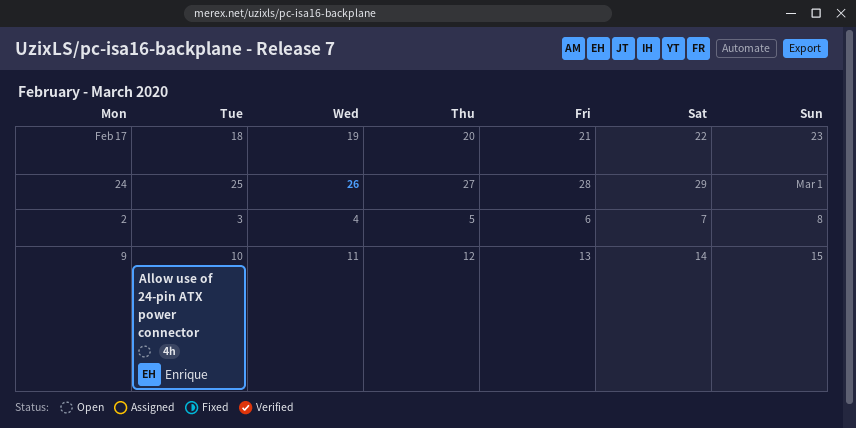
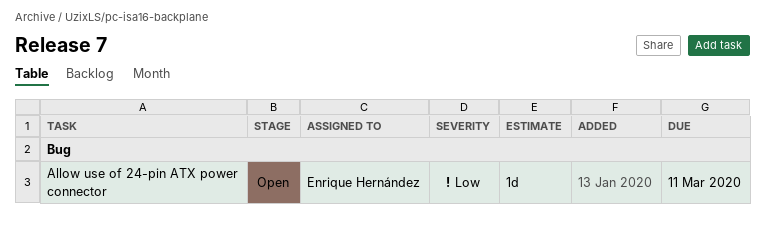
Allow use of 24-pin ATX power connector, estimate: 4h -> 1d
Allow use of 24-pin ATX power connector, due: Mar 10 -> Mar 11

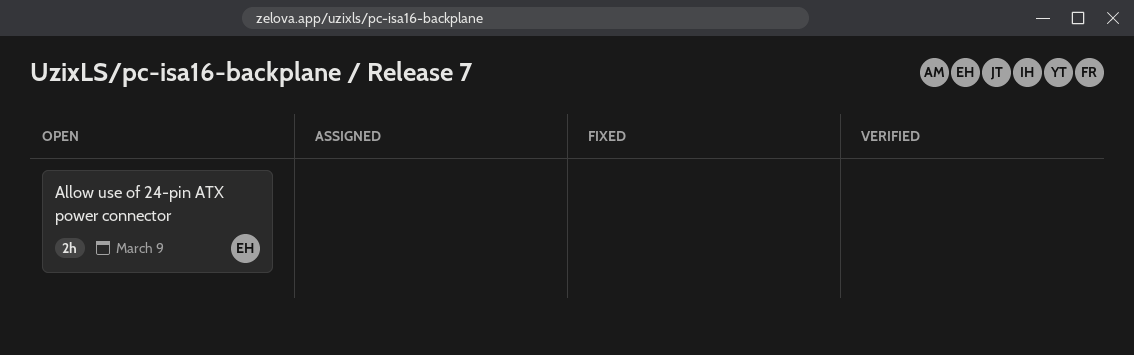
Allow use of 24-pin ATX power connector, estimate: 1d -> 2h
Allow use of 24-pin ATX power connector, due: Mar 11 -> Mar 9

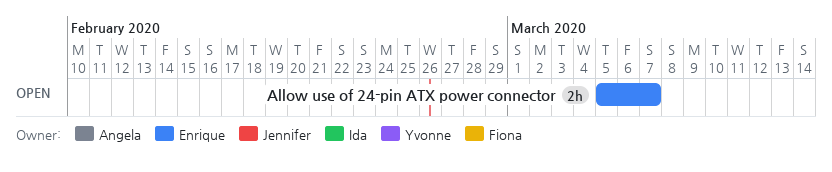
Allow use of 24-pin ATX power connector, due: Mar 9 -> Mar 7

